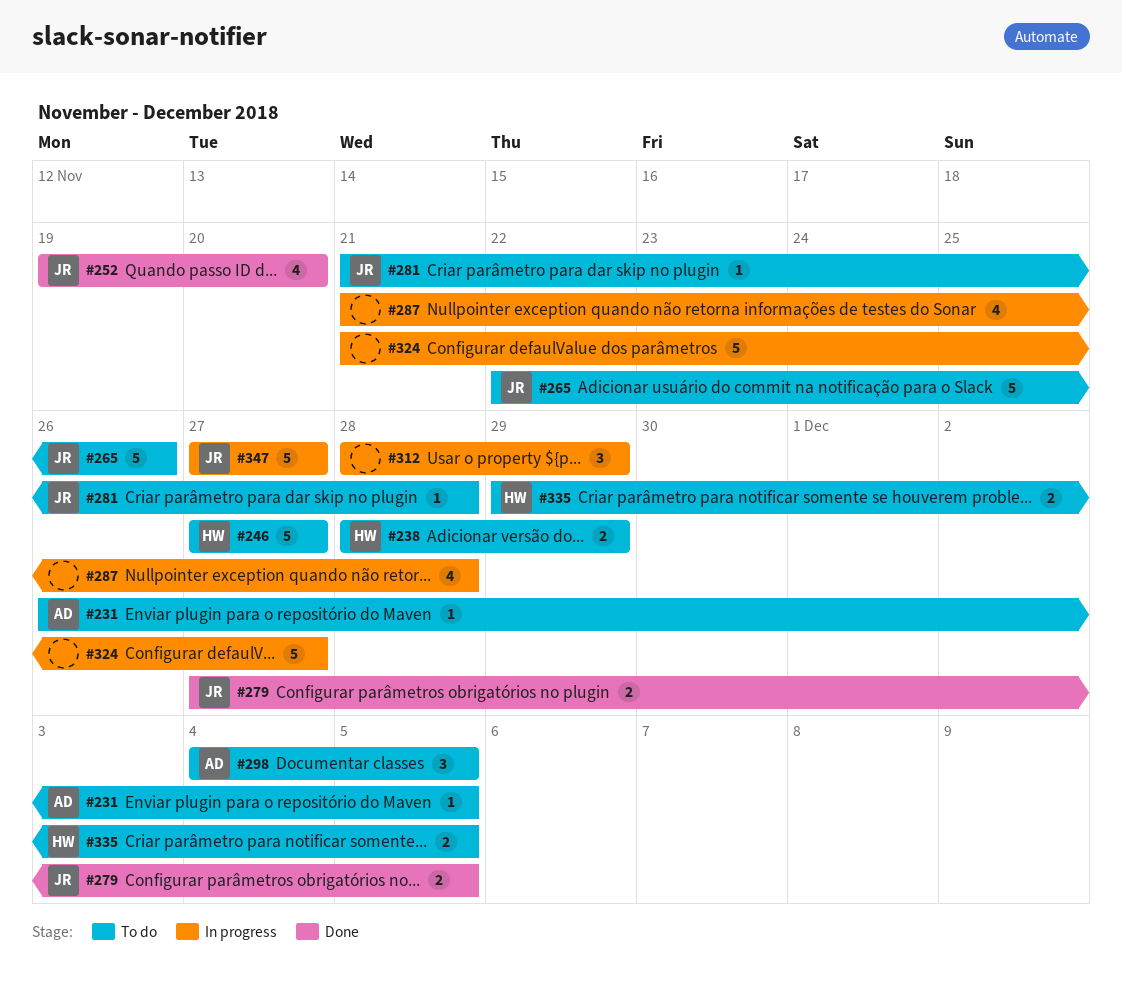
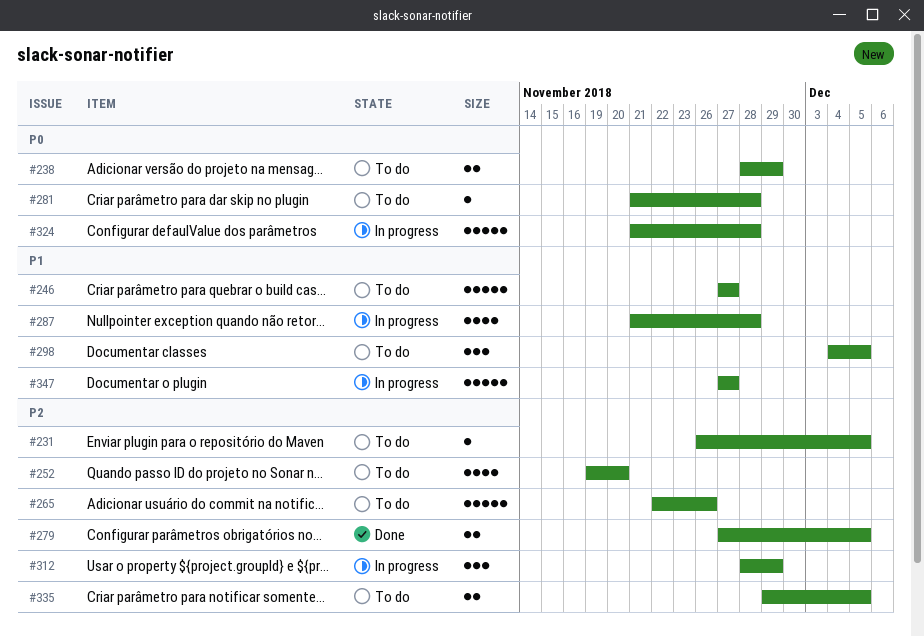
#252, status: Done -> To do
#324, due: Nov 27 -> Nov 28

